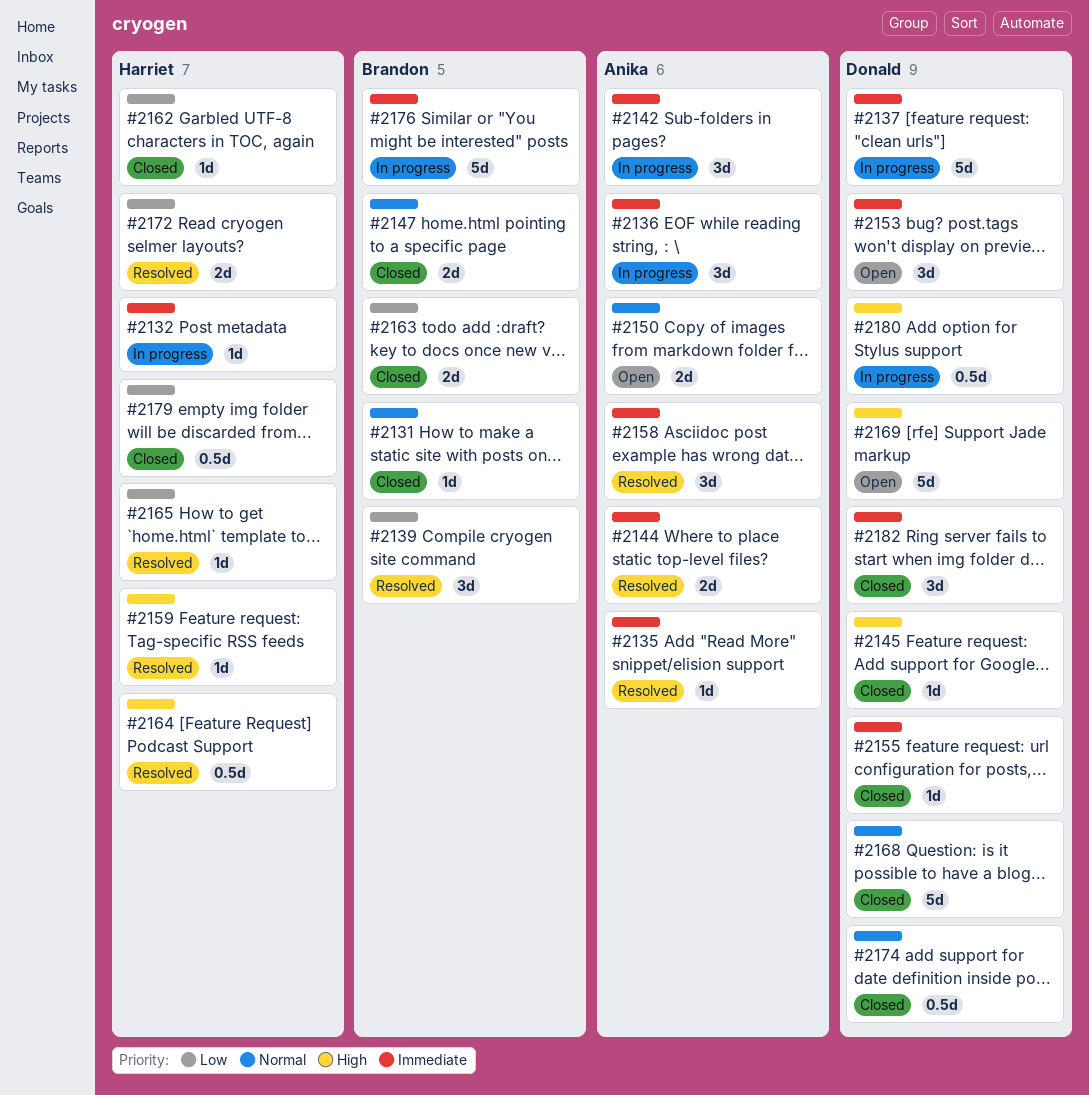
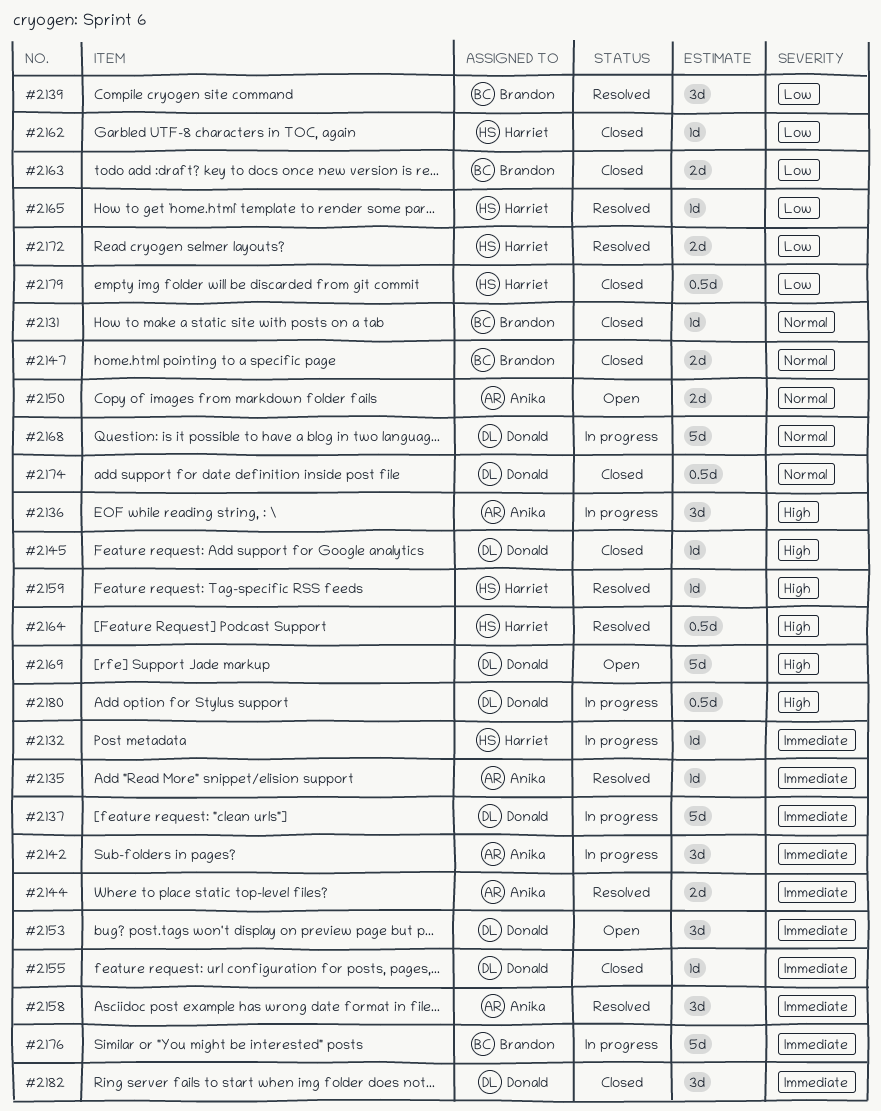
#2136, priority: Immediate -> High
#2168, status: Closed -> In progress

